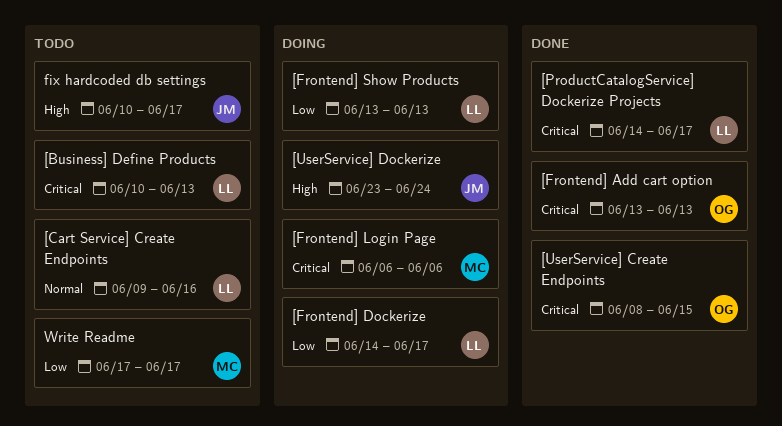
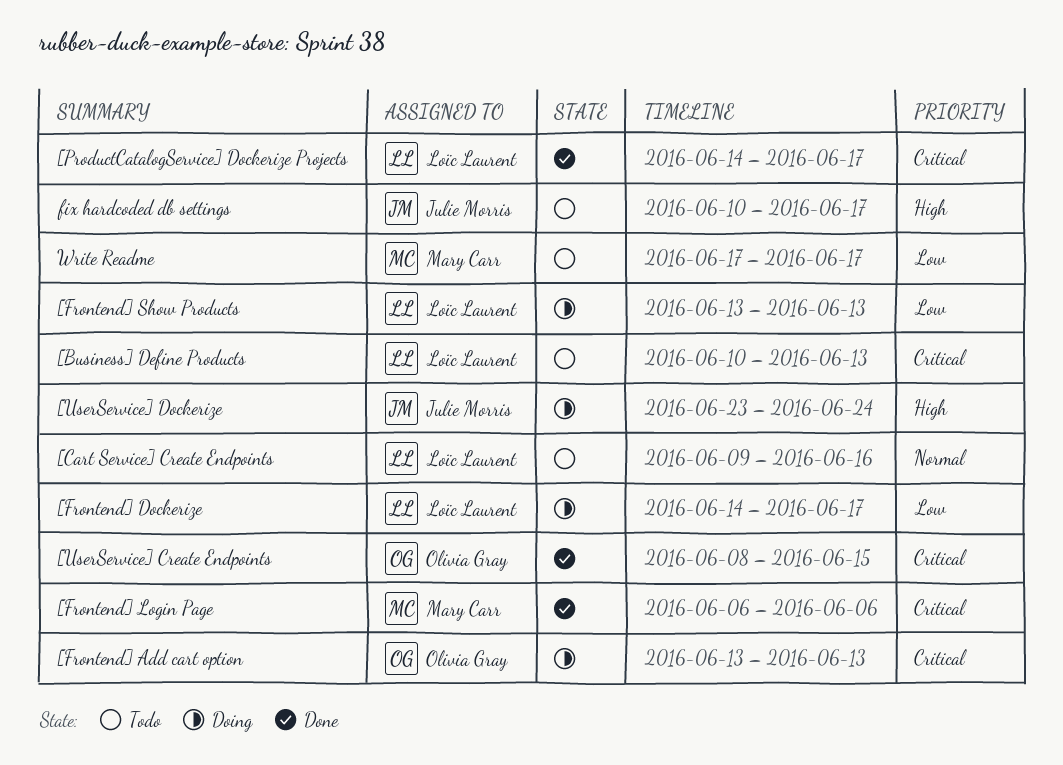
[Frontend] Add cart option, status: Done -> Doing
[Frontend] Login Page, status: Doing -> Done

